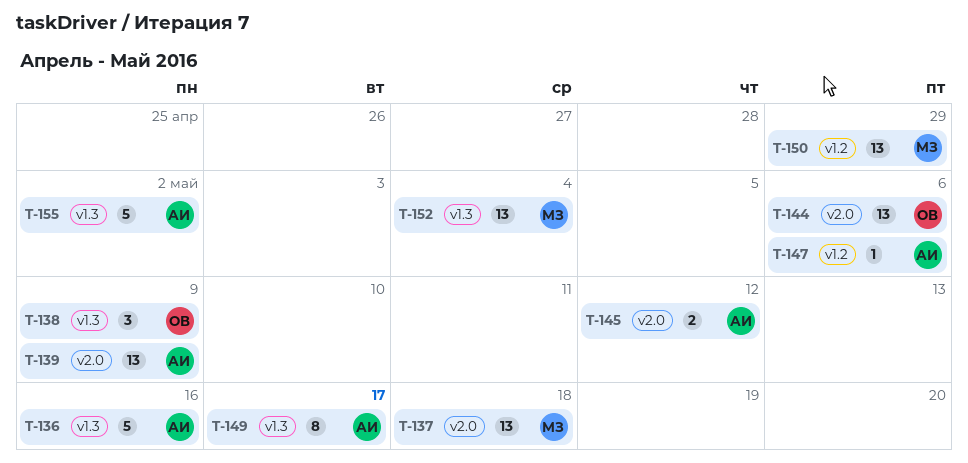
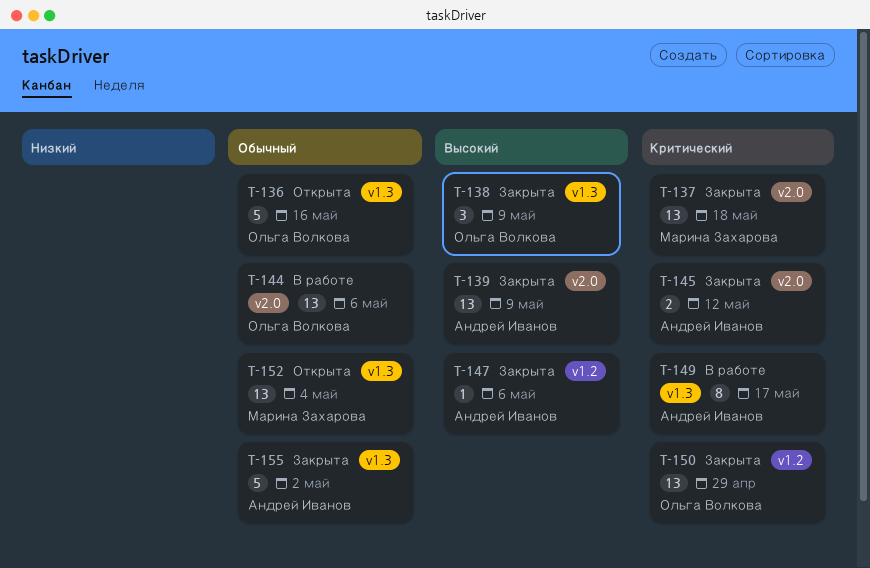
T-136, owner: Андрей Иванов -> Ольга Волкова
T-150, owner: Марина Захарова -> Ольга Волкова

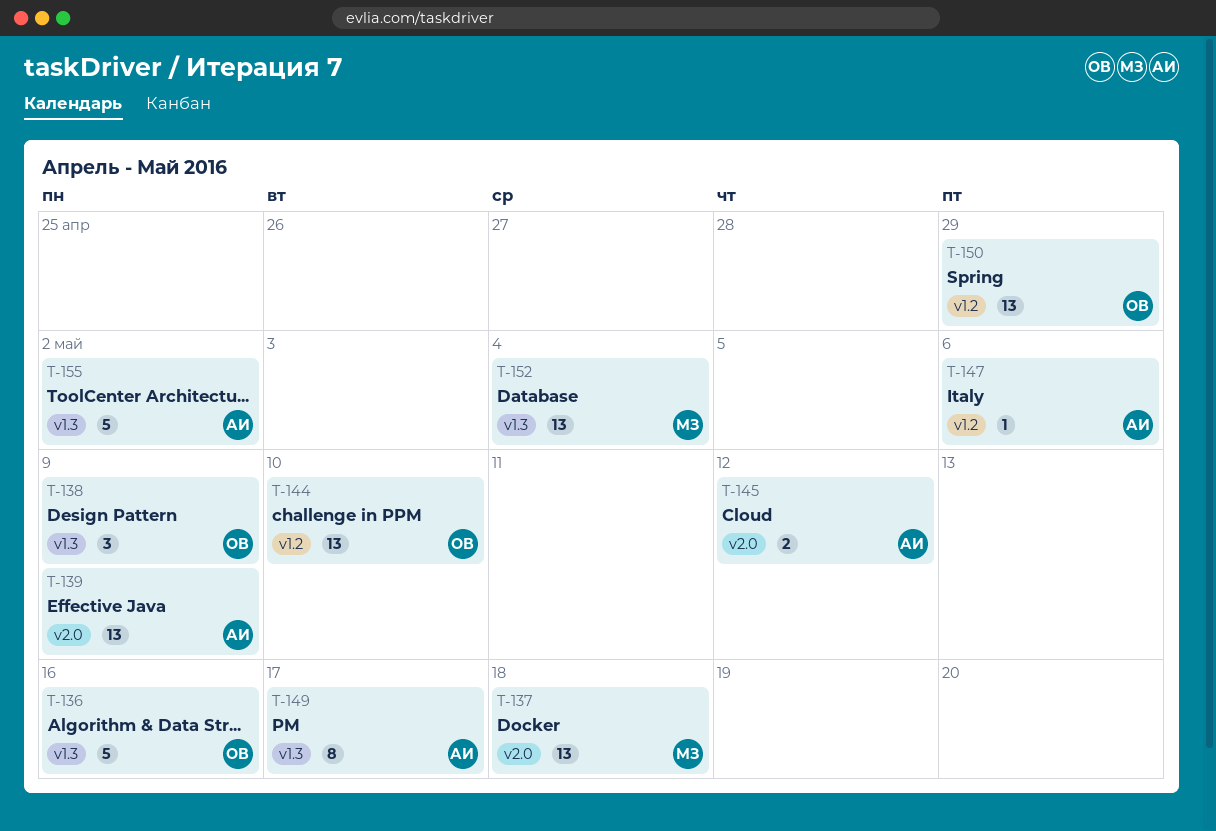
T-144, label: v2.0 -> v1.2
T-144, due: May 6 -> May 10

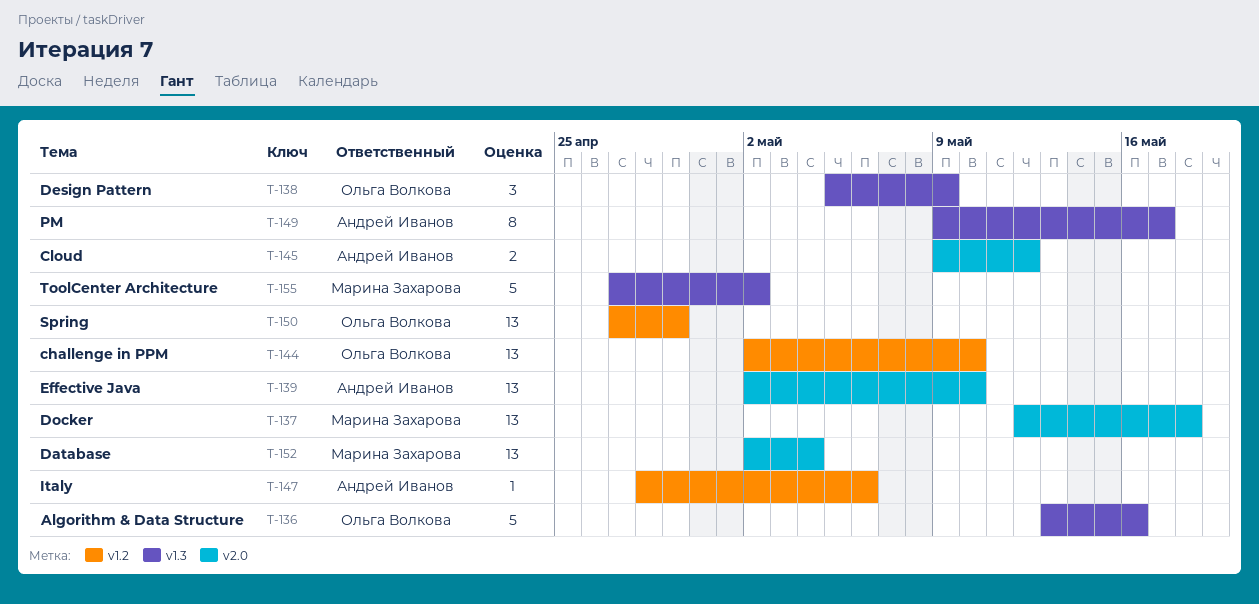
T-139, due: May 9 -> May 10
T-152, label: v1.3 -> v2.0
T-155, owner: Андрей Иванов -> Марина Захарова

